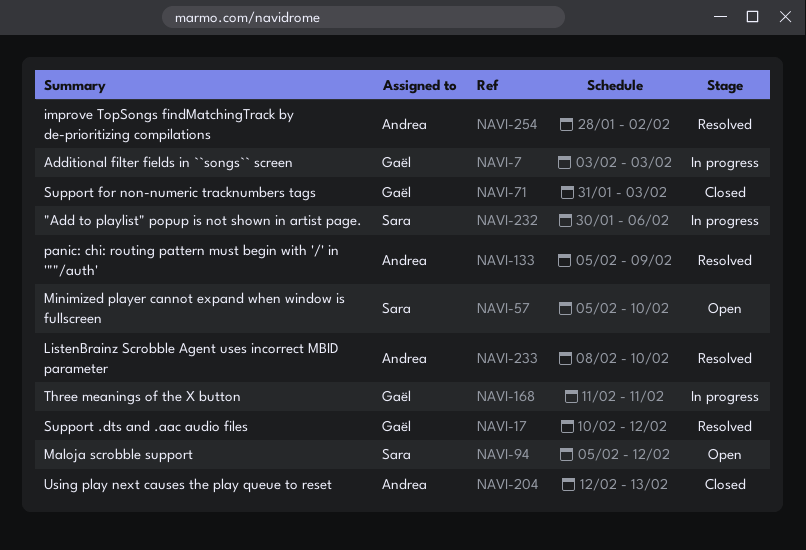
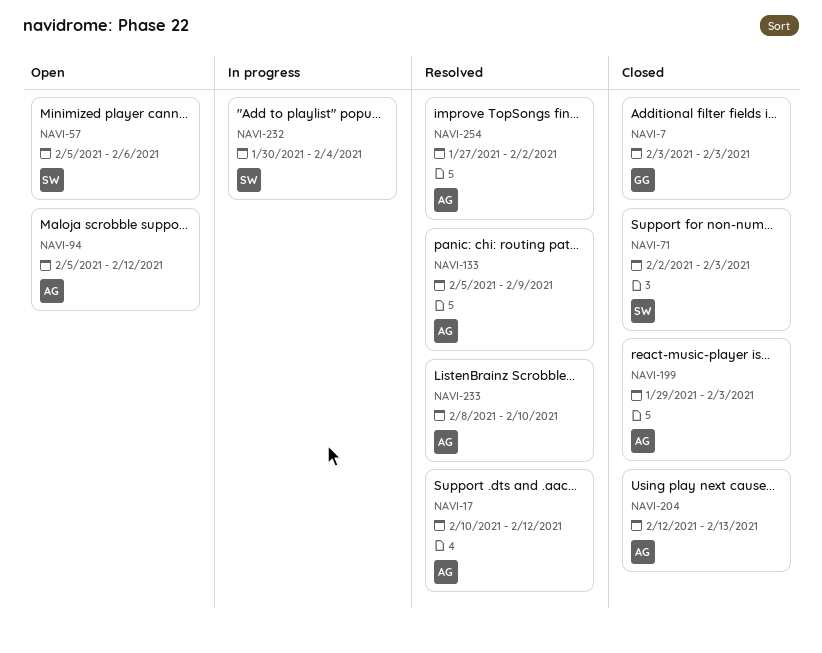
NAVI-7, status: In progress -> Closed
NAVI-17, owner: Gaël -> Andrea
NAVI-57, due: Feb 10 -> Feb 6
NAVI-71, owner: Gaël -> Sara
NAVI-71, start: Jan 31 -> Feb 2
NAVI-94, owner: Sara -> Andrea
NAVI-168: present -> none
NAVI-199: none -> present
NAVI-232, due: Feb 6 -> Feb 4
NAVI-254, start: Jan 28 -> Jan 27

